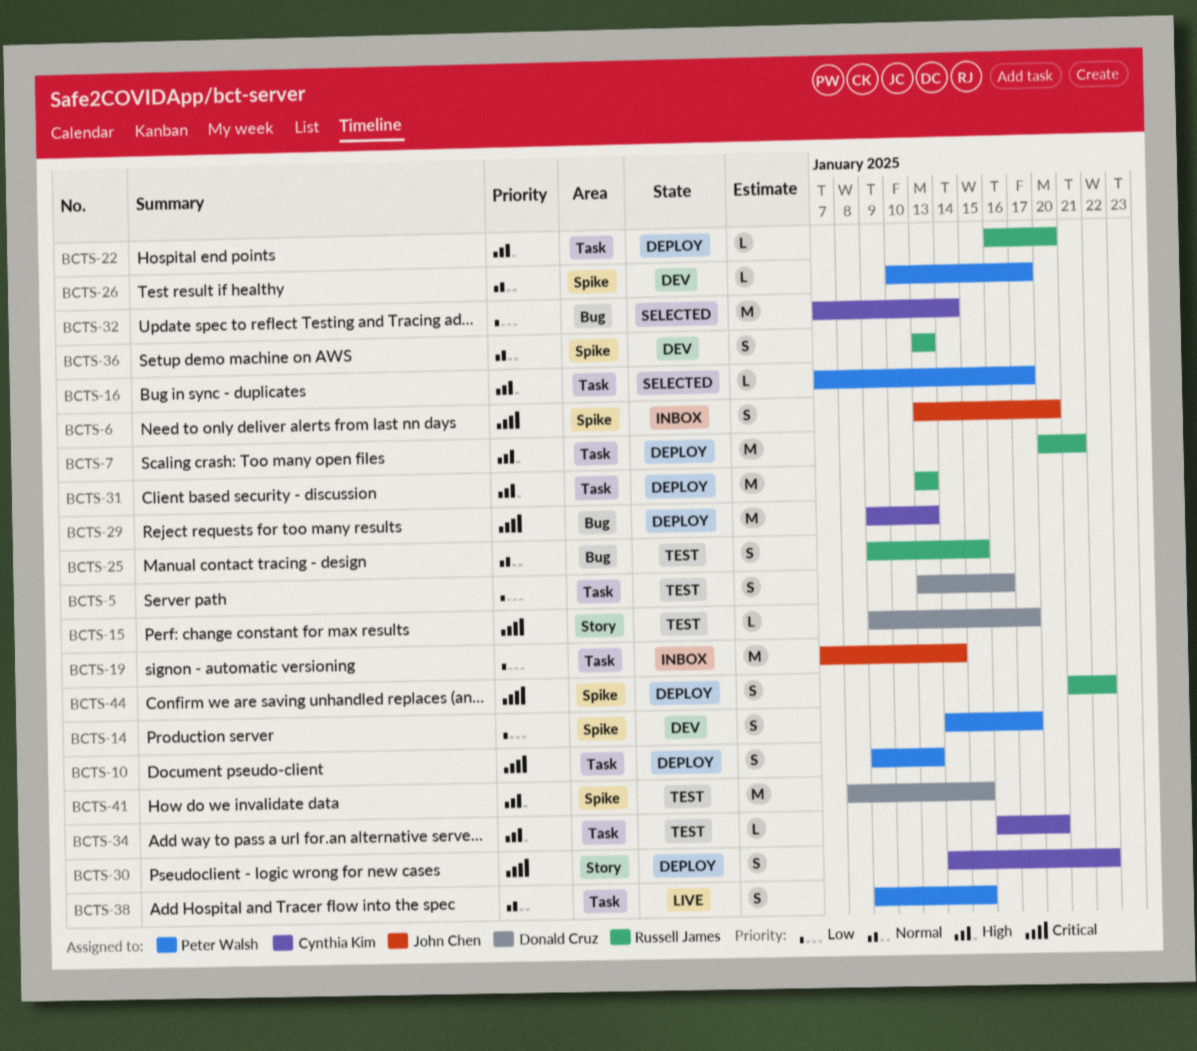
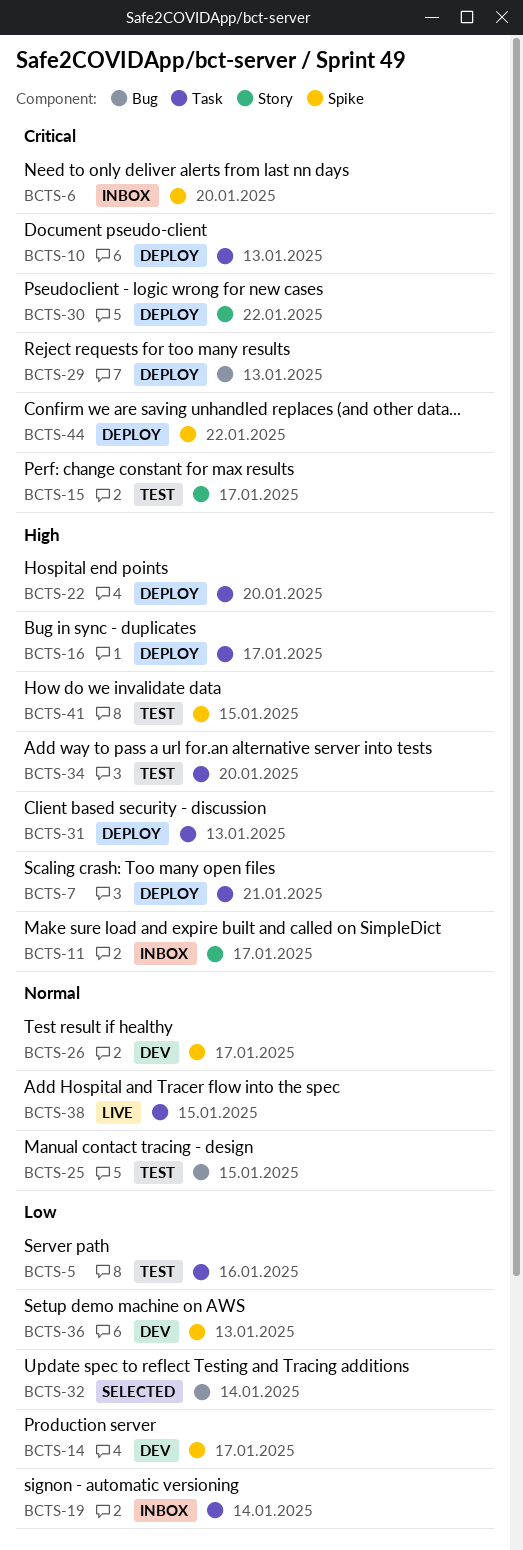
BCTS-11: none -> present
BCTS-16, status: Selected -> Deploy
BCTS-36, priority: Normal -> Low

